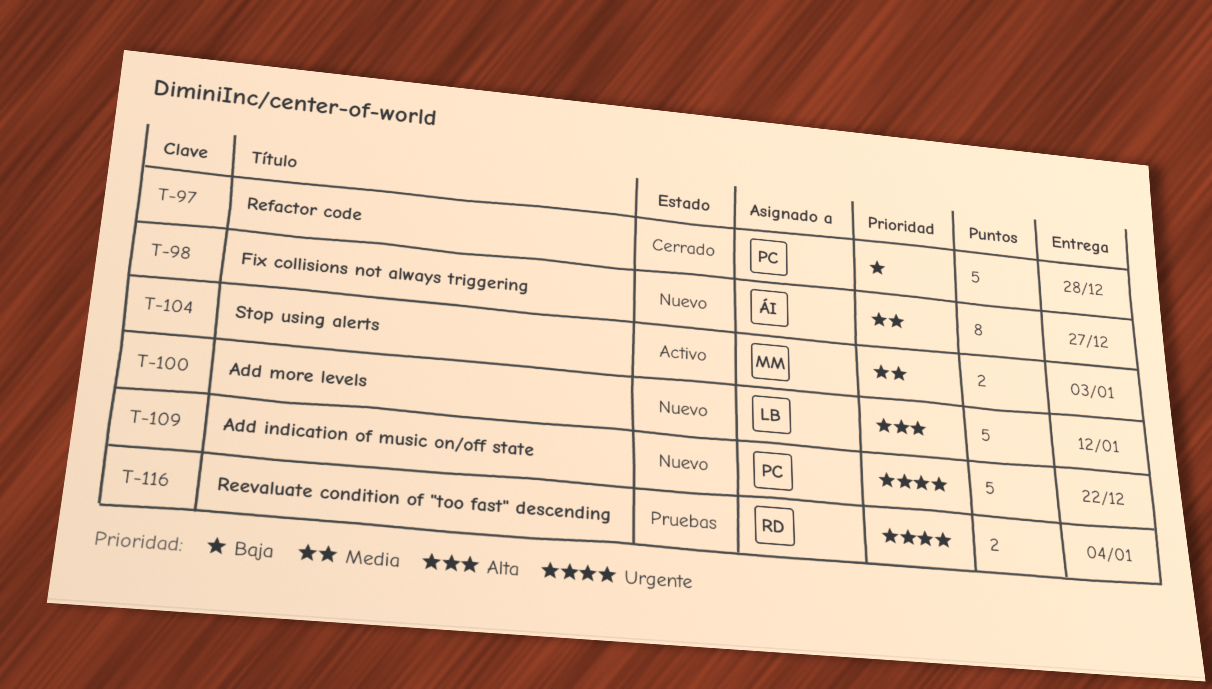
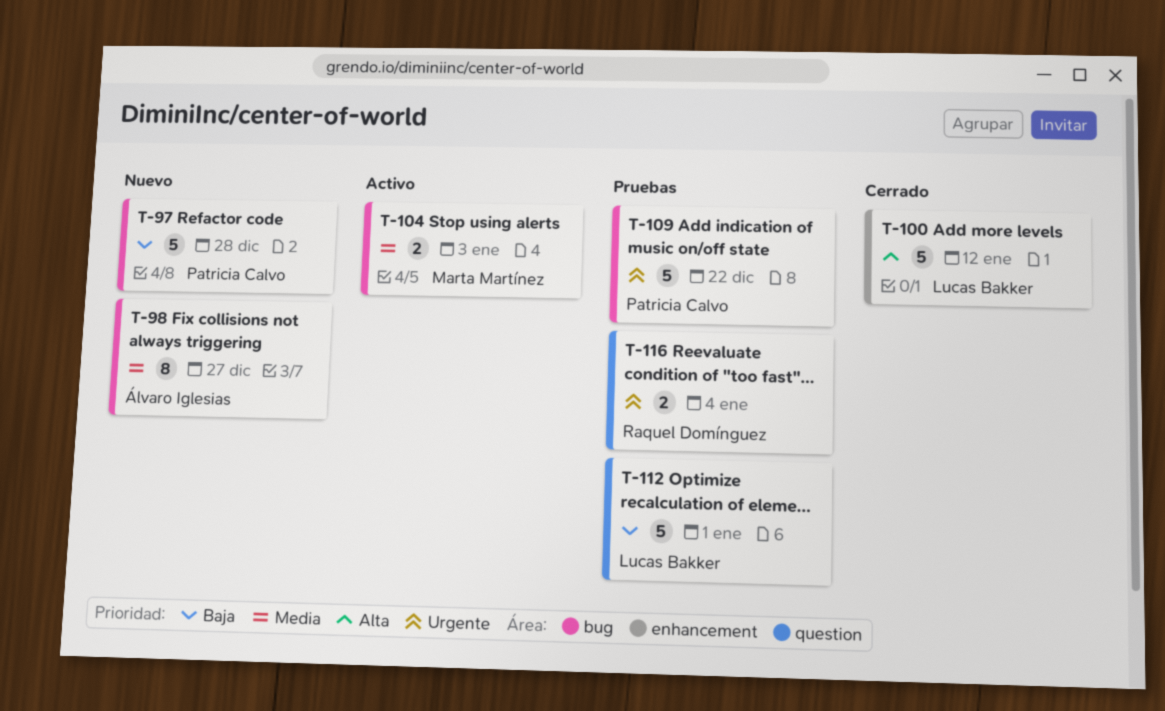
T-97, status: Cerrado -> Nuevo
T-100, status: Nuevo -> Cerrado
T-109, status: Nuevo -> Pruebas
T-112: none -> present

